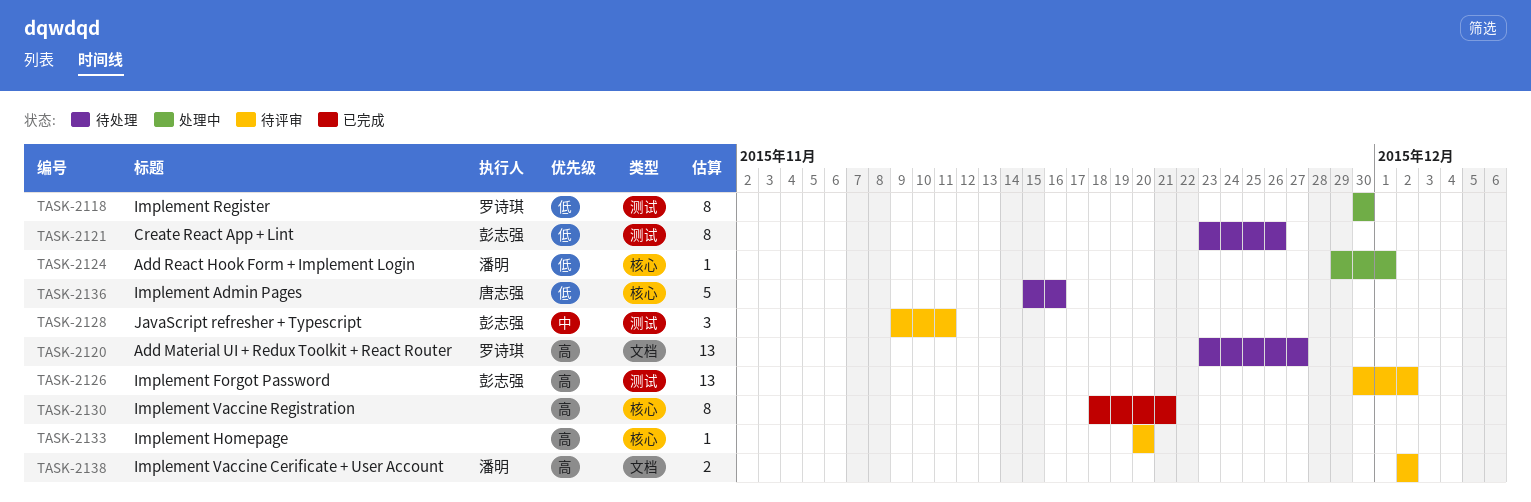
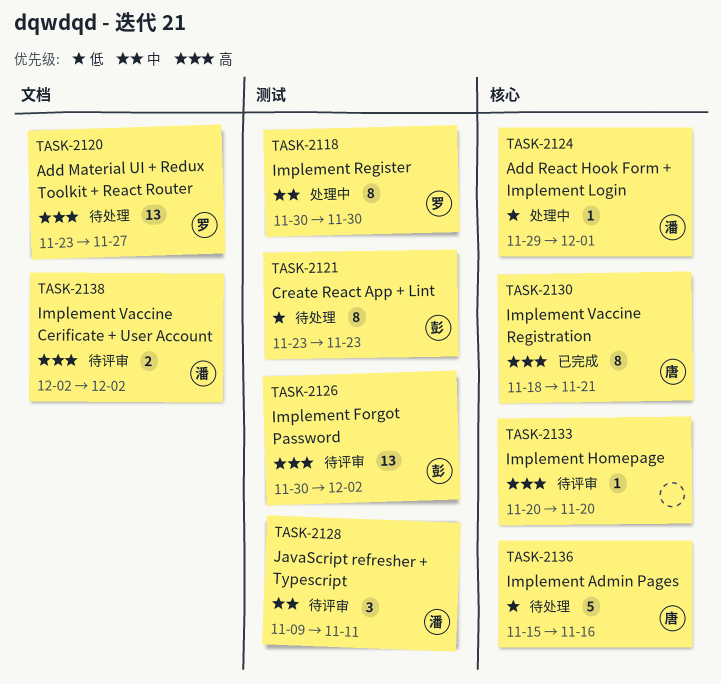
TASK-2118, priority: 低 -> 中
TASK-2121, due: Nov 26 -> Nov 23
TASK-2128, owner: 彭志强 -> 潘明
TASK-2130, owner: none -> 唐志强

